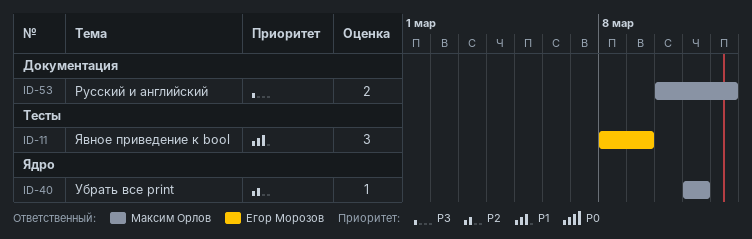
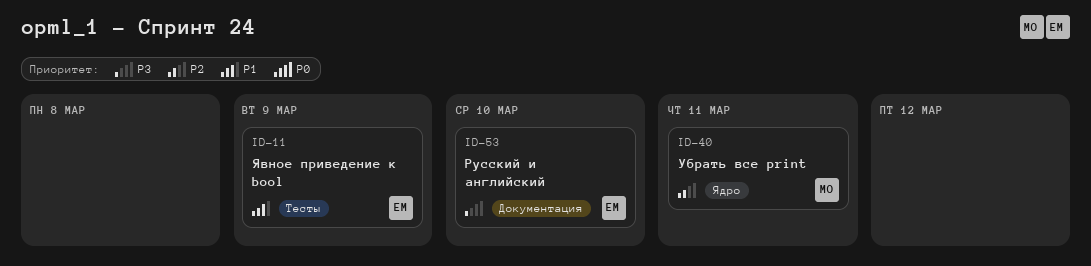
ID-53, owner: Максим Орлов -> Егор Морозов
ID-53, due: Mar 12 -> Mar 10

